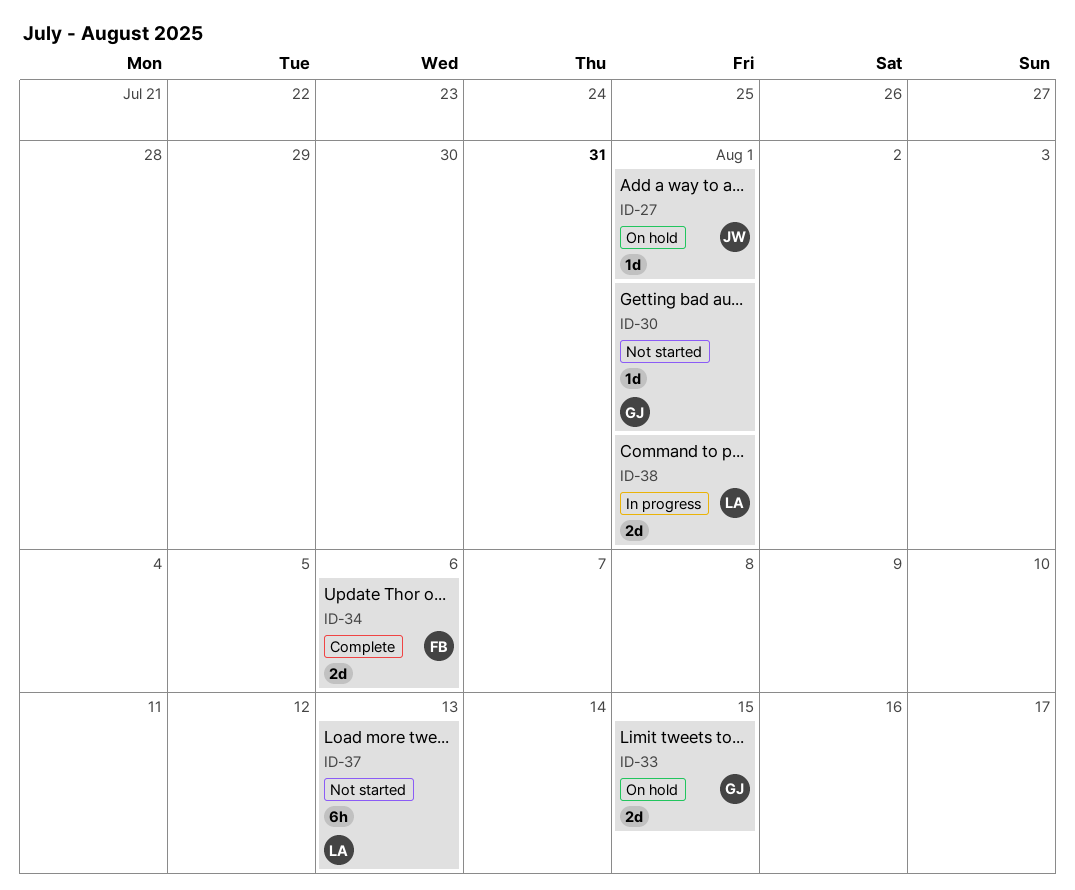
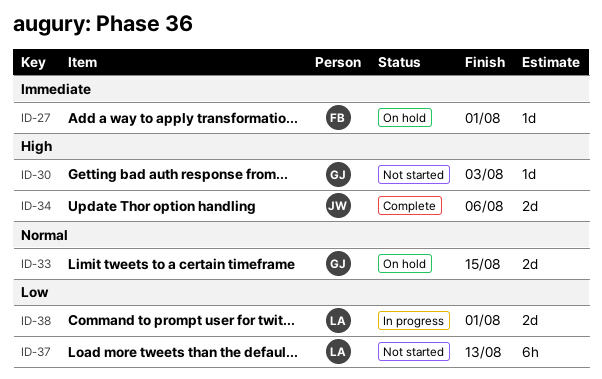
ID-27, owner: JW -> FB
ID-30, due: Aug 1 -> Aug 3
ID-34, owner: FB -> JW

